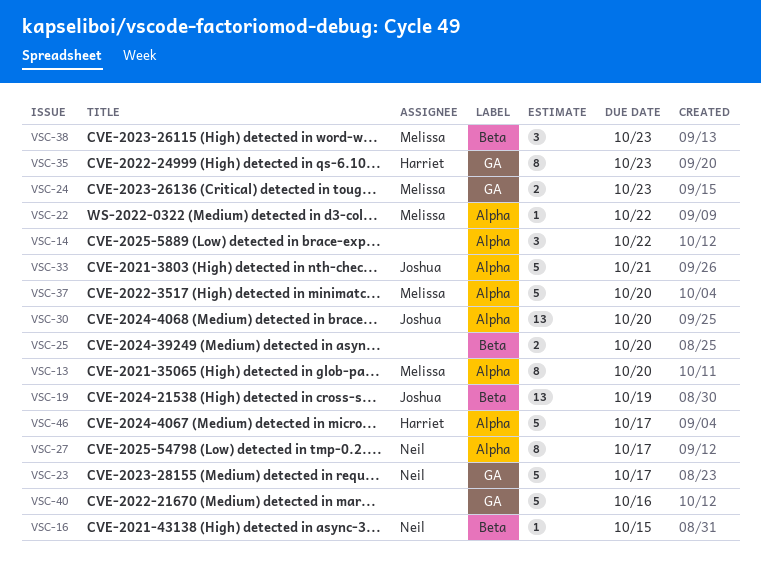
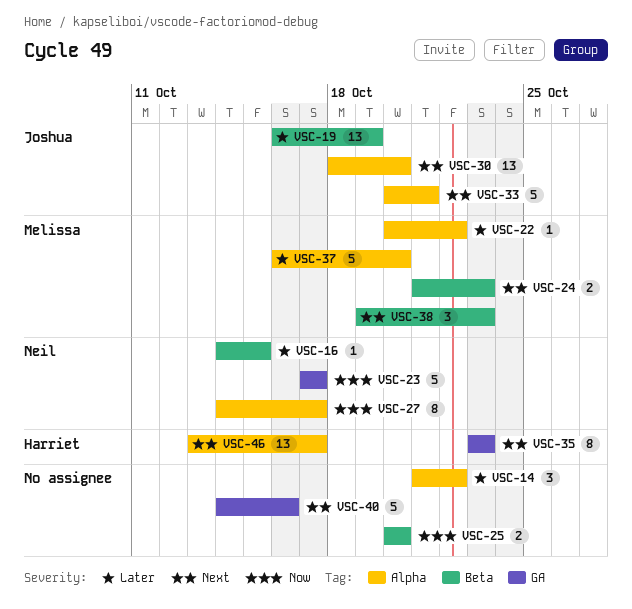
VSC-13: present -> none
VSC-24, label: GA -> Beta
VSC-46, estimate: 5 -> 13

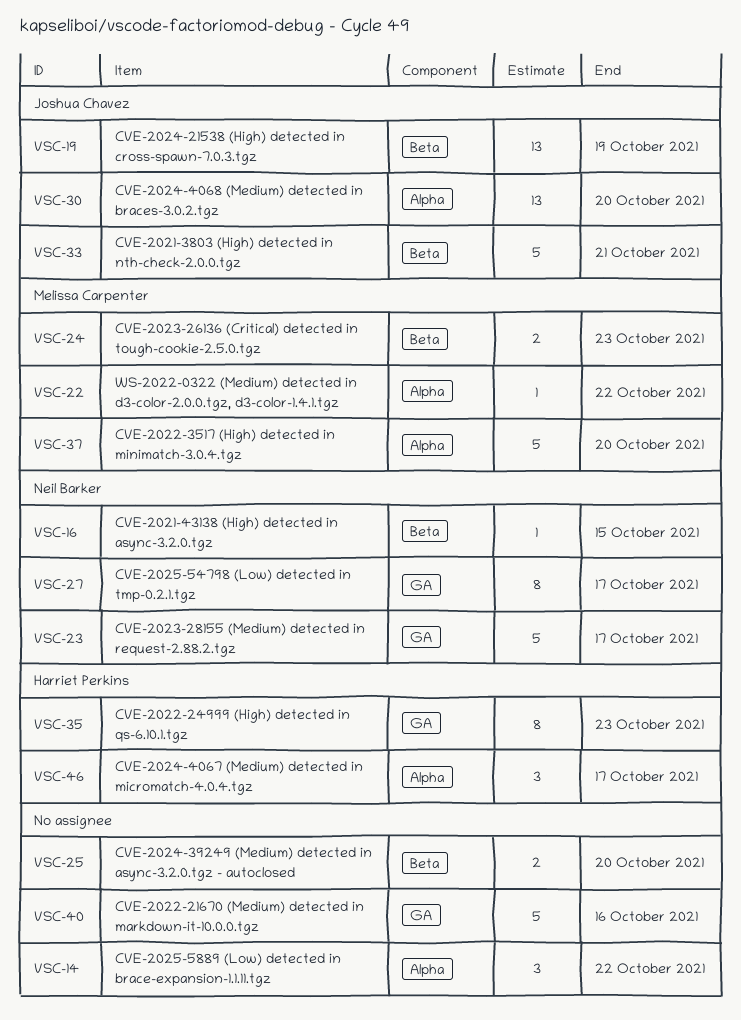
VSC-27, label: Alpha -> GA
VSC-33, label: Alpha -> Beta
VSC-38: present -> none
VSC-46, estimate: 13 -> 3

